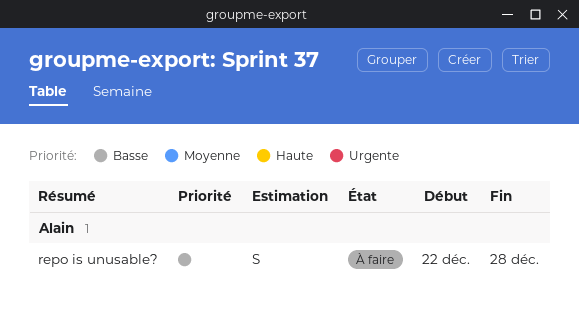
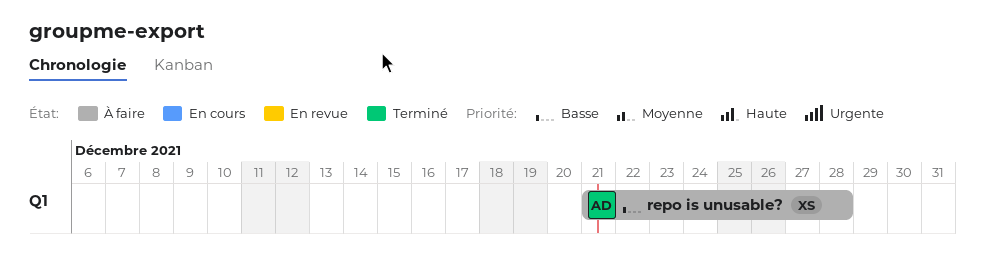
repo is unusable?, estimate: S -> XS
repo is unusable?, start: Dec 22 -> Dec 21

